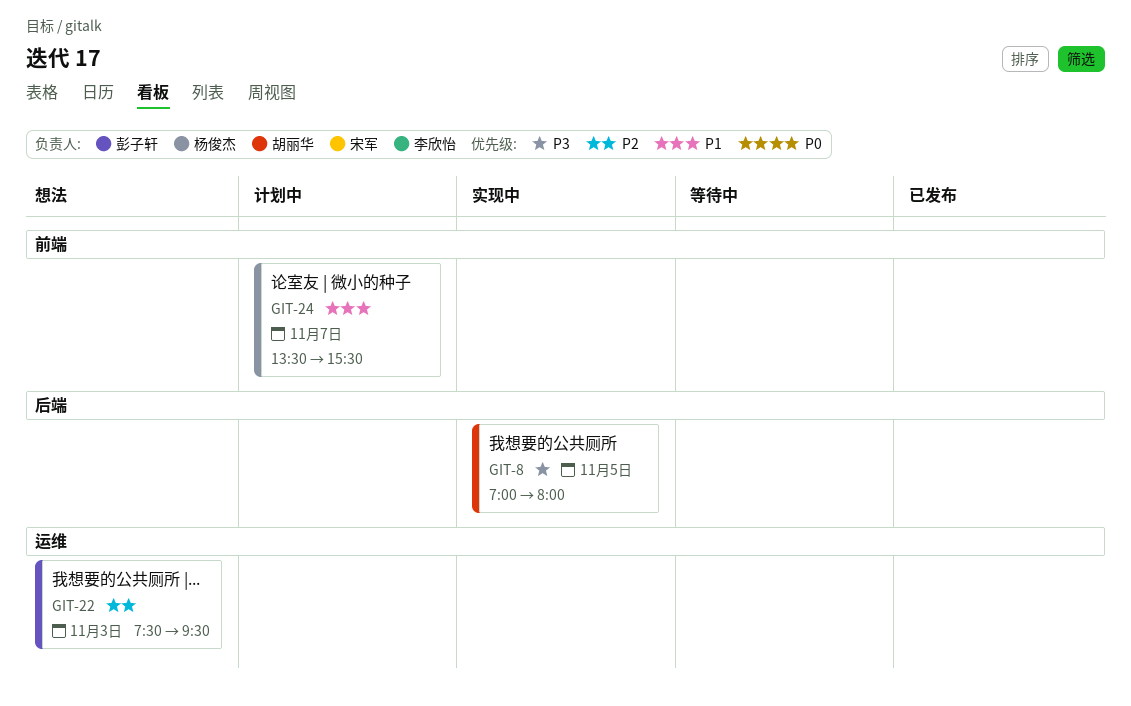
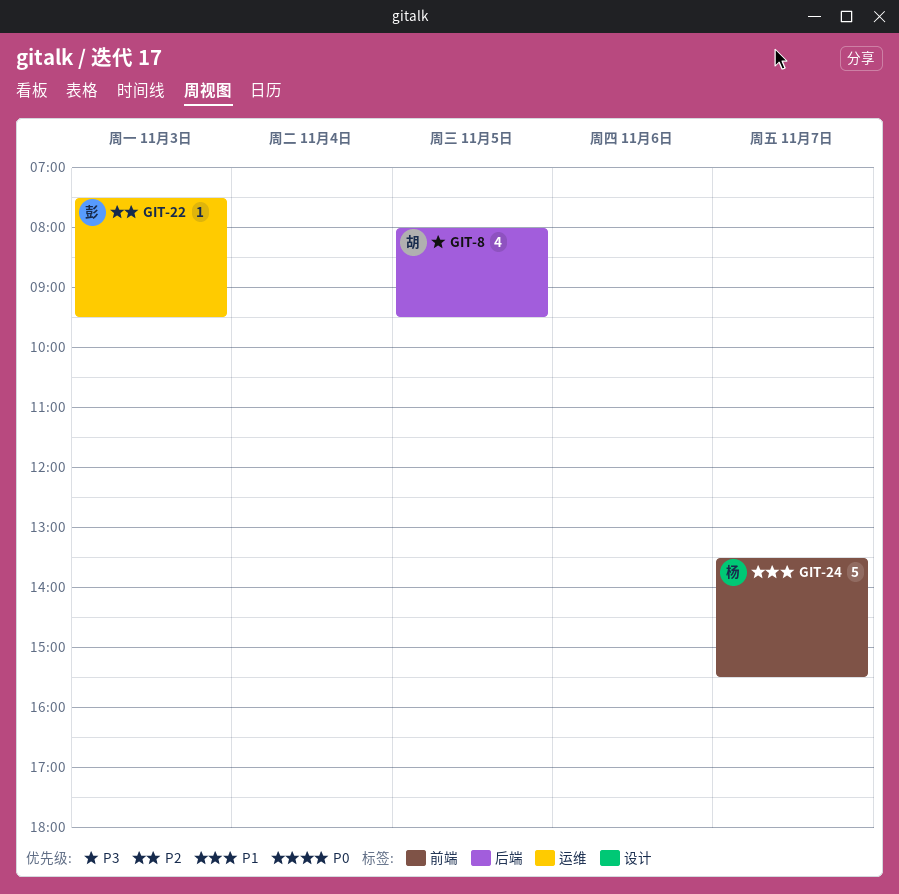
GIT-8, begins: 07:00 -> 08:00
GIT-8, ends: 08:00 -> 09:30

